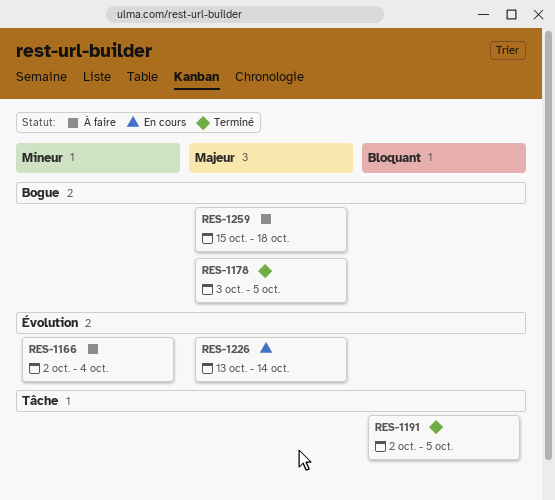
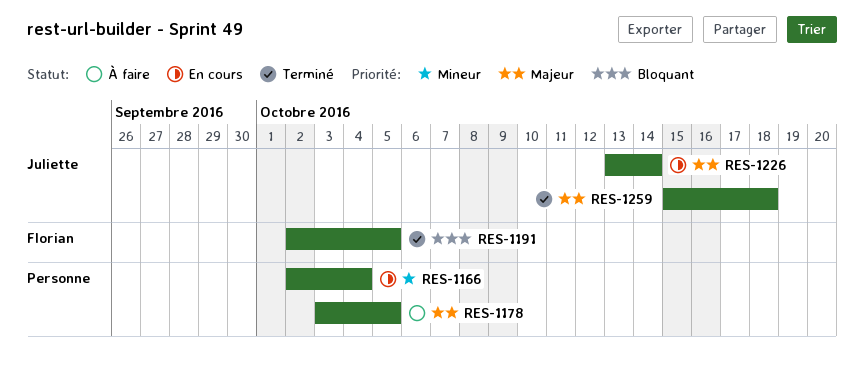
RES-1166, status: À faire -> En cours
RES-1178, status: Terminé -> À faire
RES-1259, status: À faire -> Terminé

